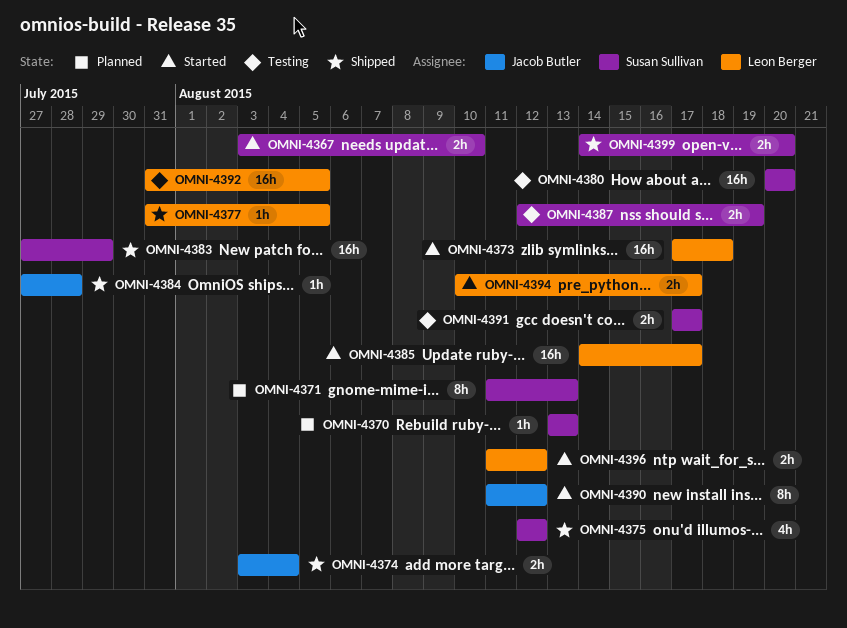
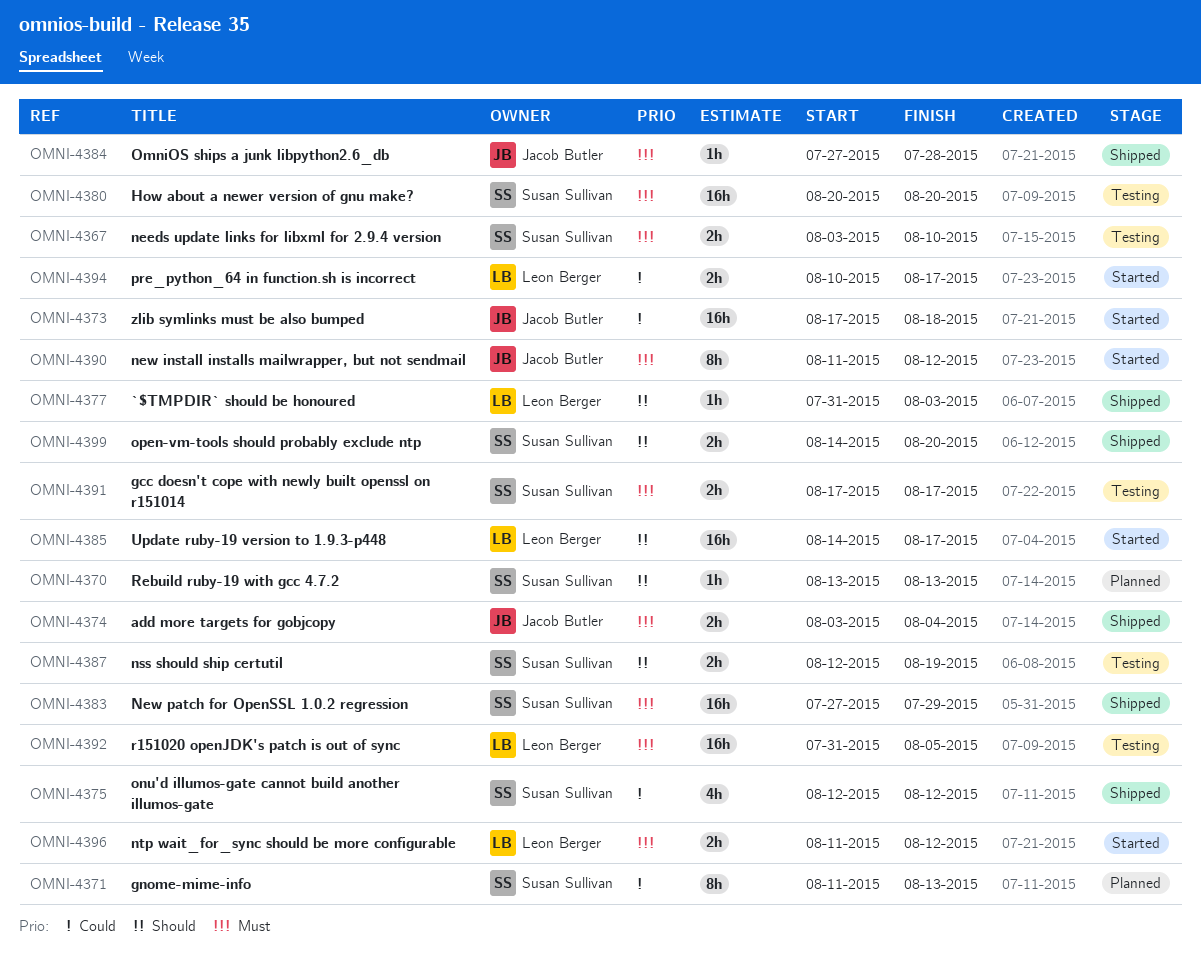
OMNI-4367, status: Started -> Testing
OMNI-4373, owner: Leon Berger -> Jacob Butler
OMNI-4377, due: Aug 5 -> Aug 3

